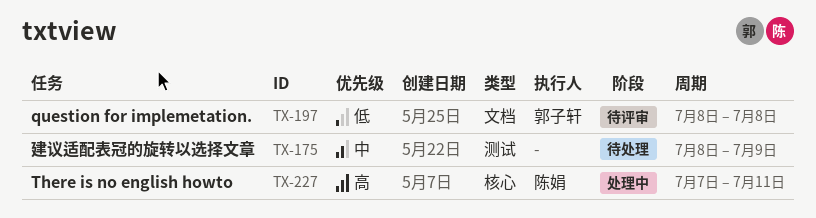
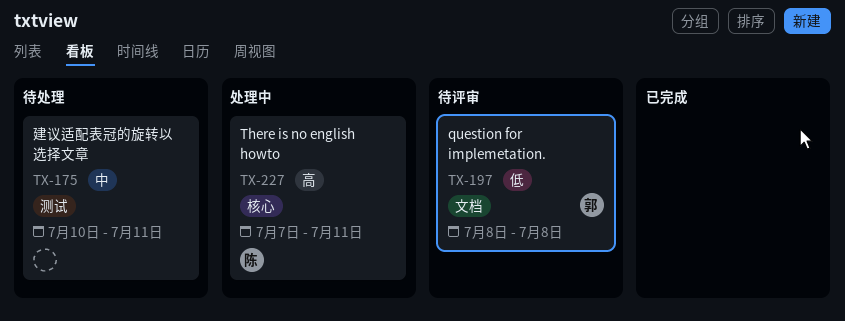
TX-175, start: Jul 8 -> Jul 10
TX-175, due: Jul 9 -> Jul 11

